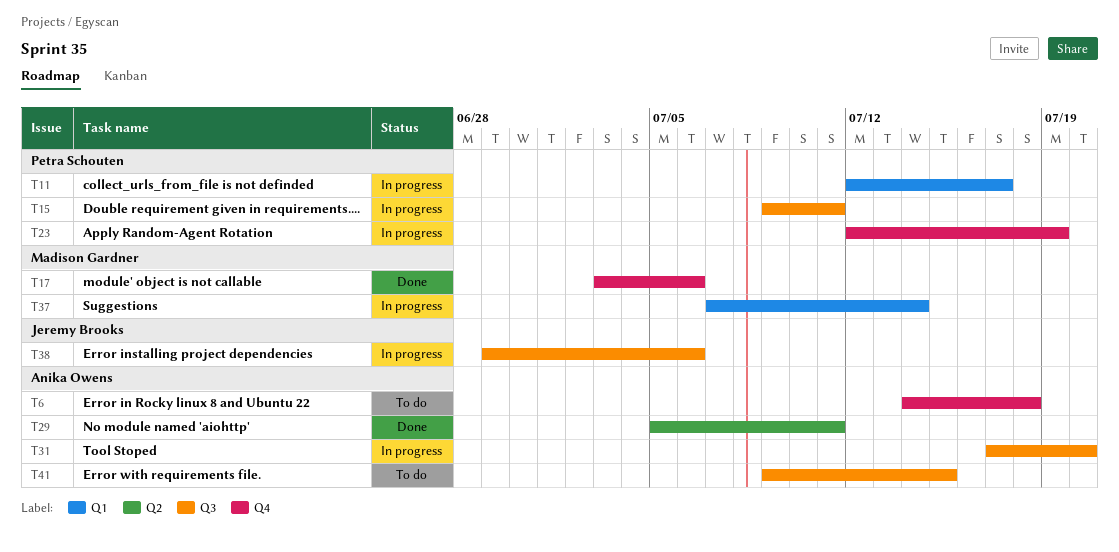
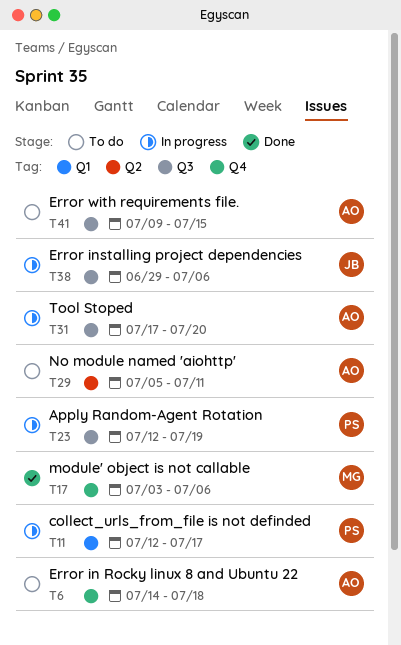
T15: present -> none
T23, label: Q4 -> Q3
T29, status: Done -> To do
T37: present -> none

